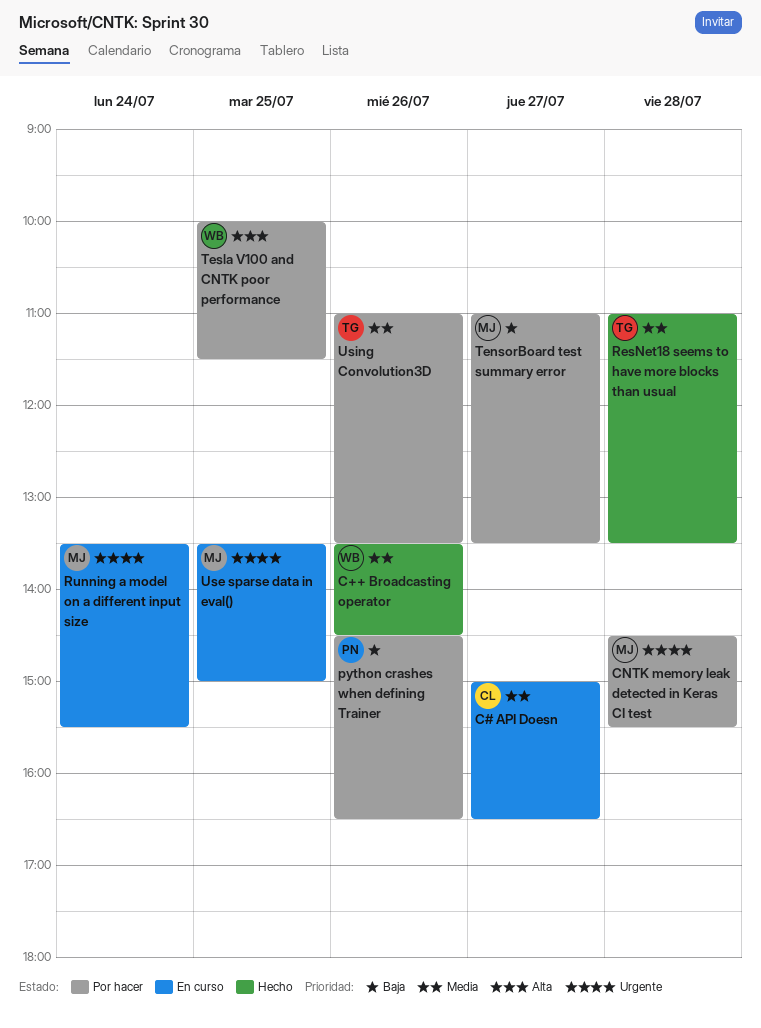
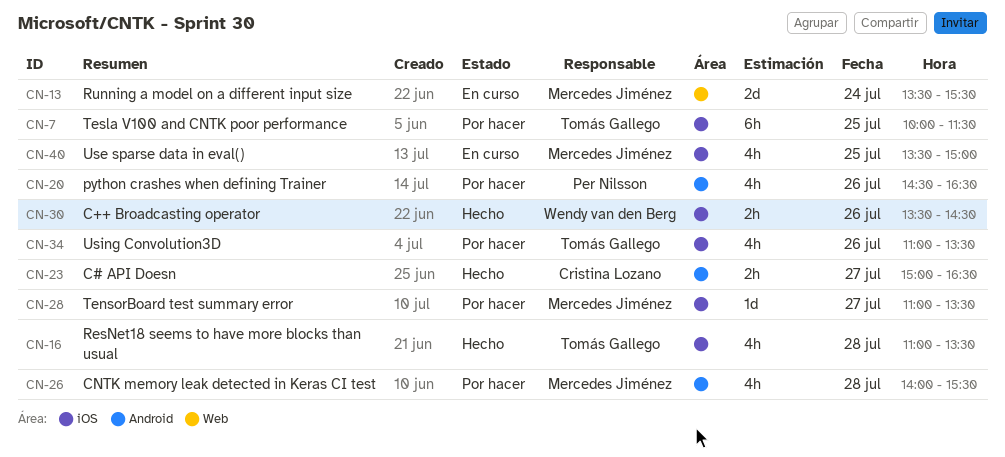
C# API Doesn, status: En curso -> Hecho
CNTK memory leak detected in Keras CI test, begins: 14:30 -> 14:00
Tesla V100 and CNTK poor performance, owner: Wendy van den Berg -> Tomás Gallego

